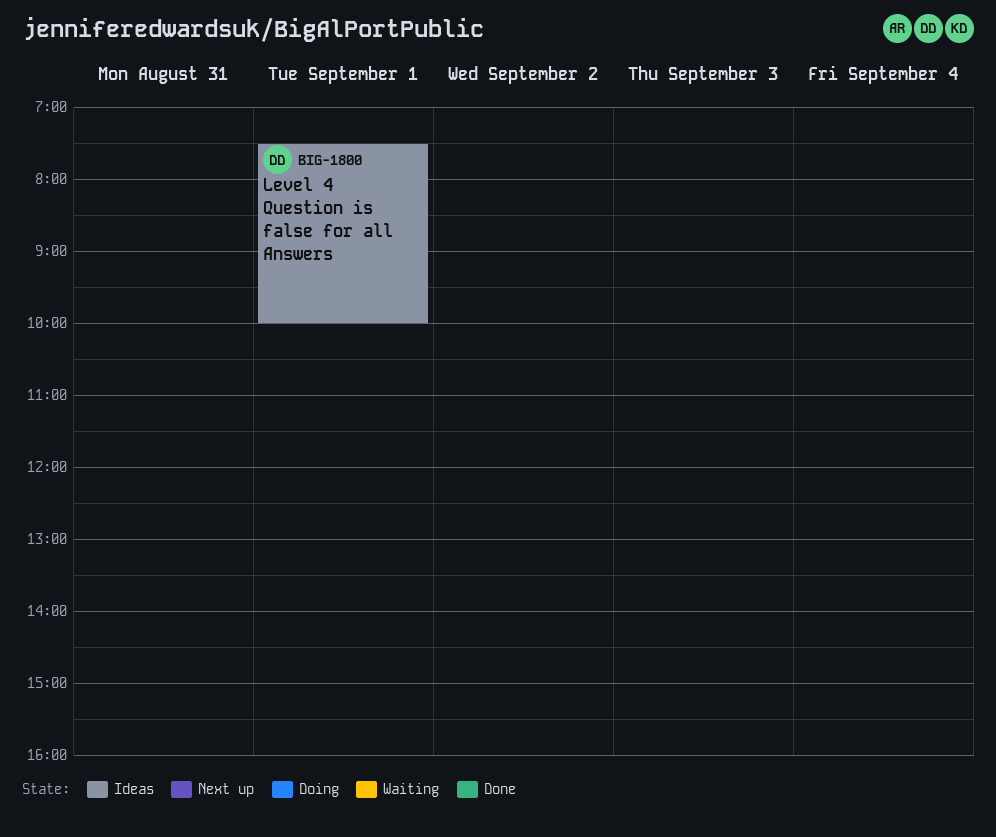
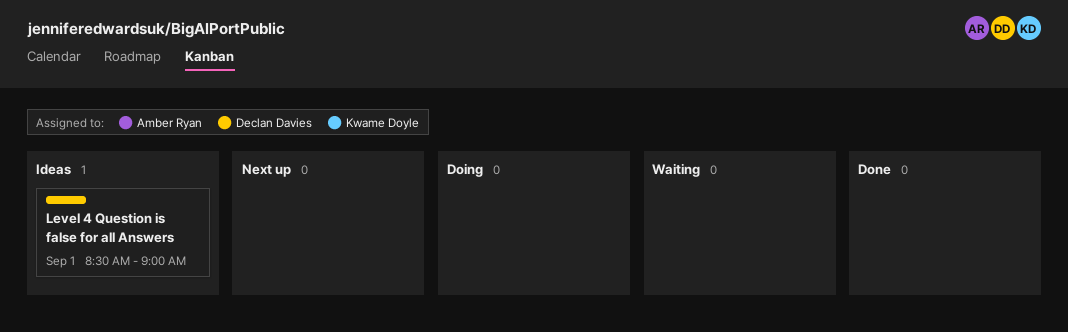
Level 4 Question is false for all Answers, begins: 07:30 -> 08:30
Level 4 Question is false for all Answers, ends: 10:00 -> 09:00

